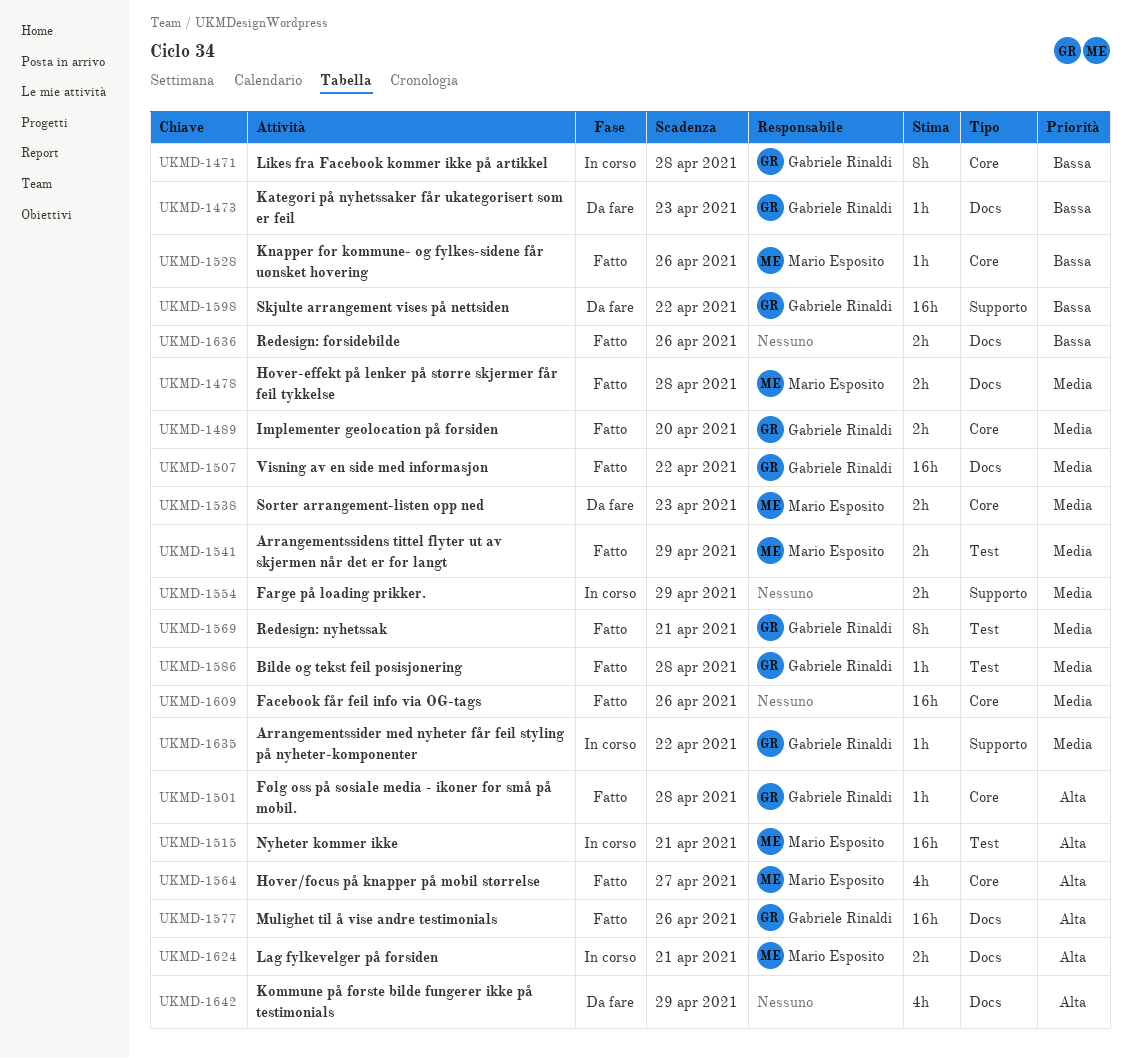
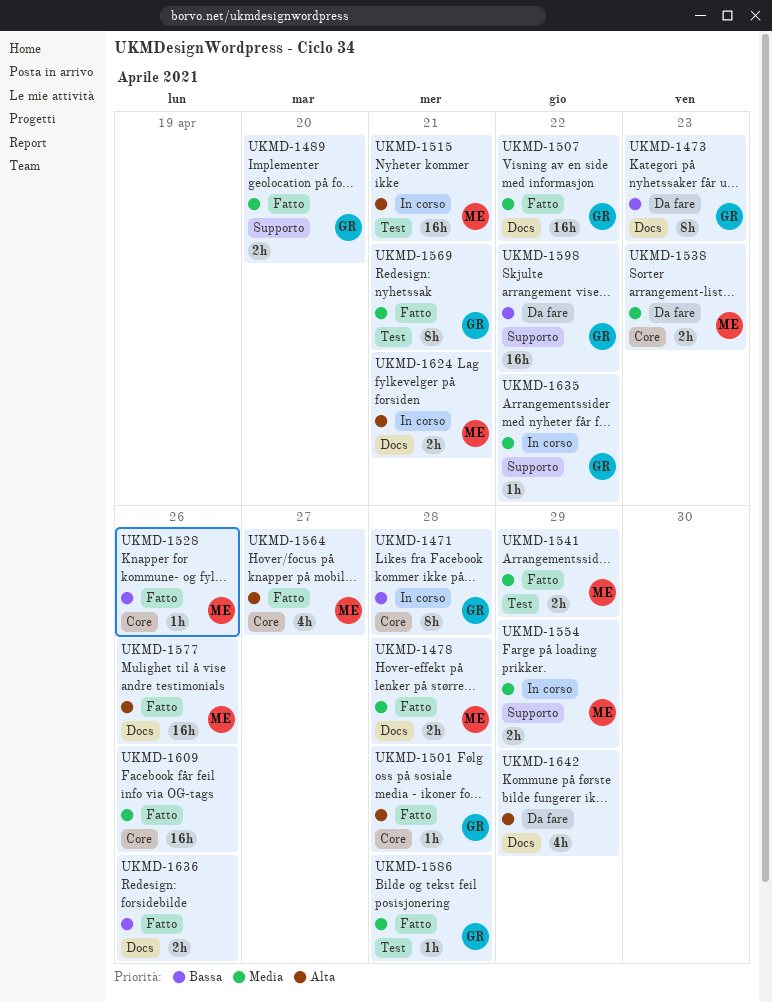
UKMD-1473, estimate: 1h -> 8h
UKMD-1489, label: Core -> Supporto
UKMD-1554, owner: none -> Mario Esposito
UKMD-1577, owner: Gabriele Rinaldi -> Mario Esposito

